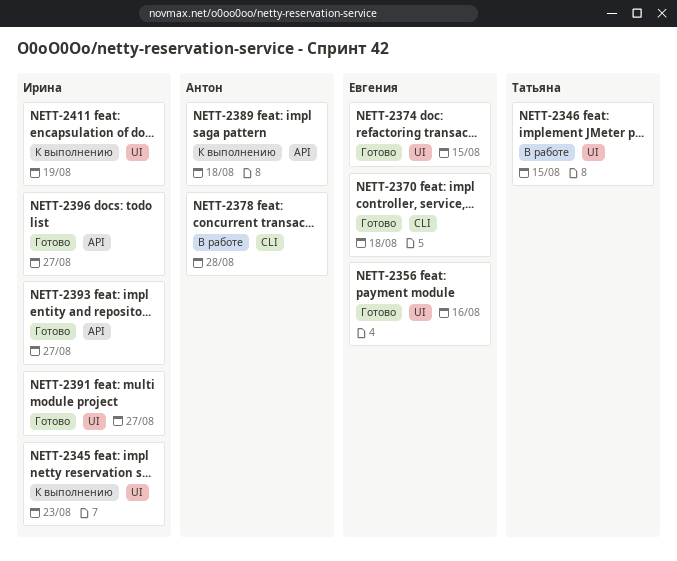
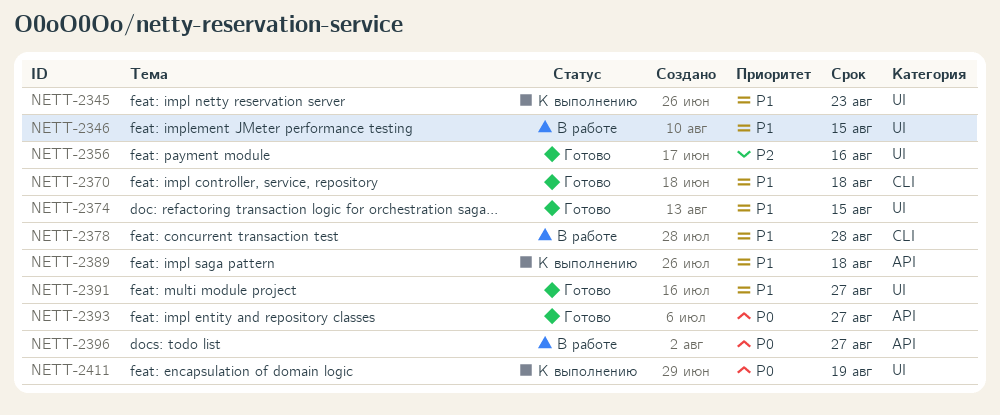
NETT-2396, status: Готово -> В работе

